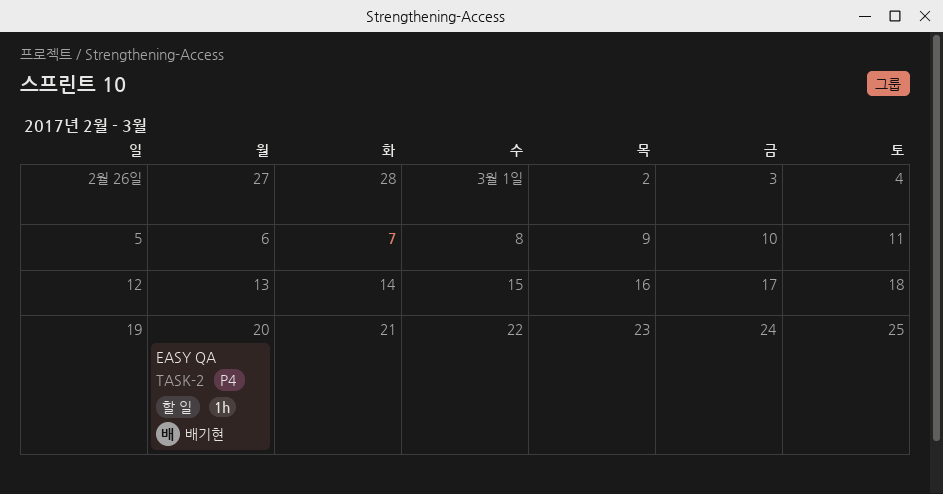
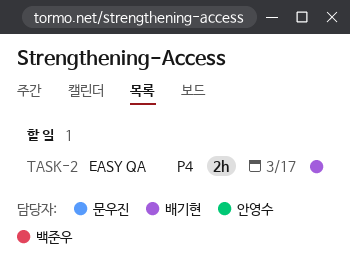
TASK-2, estimate: 1h -> 2h
TASK-2, due: Mar 20 -> Mar 17

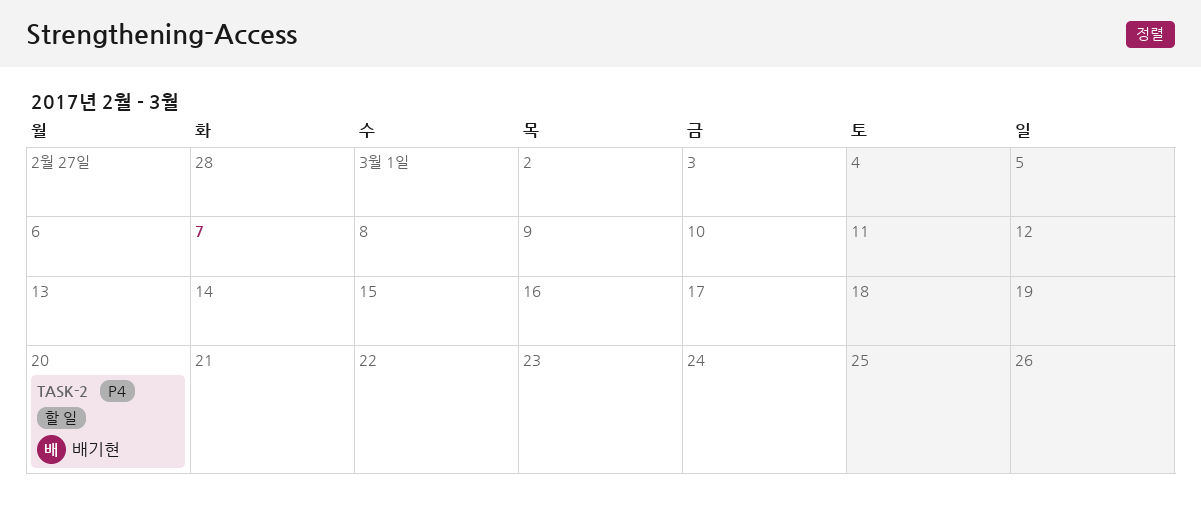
TASK-2, due: Mar 17 -> Mar 20

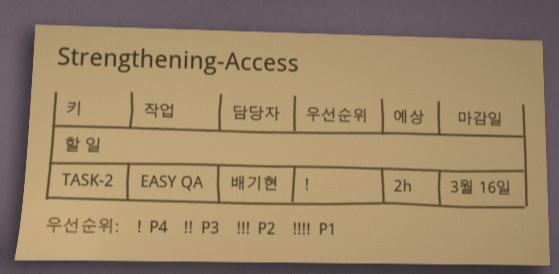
TASK-2, due: Mar 20 -> Mar 16

